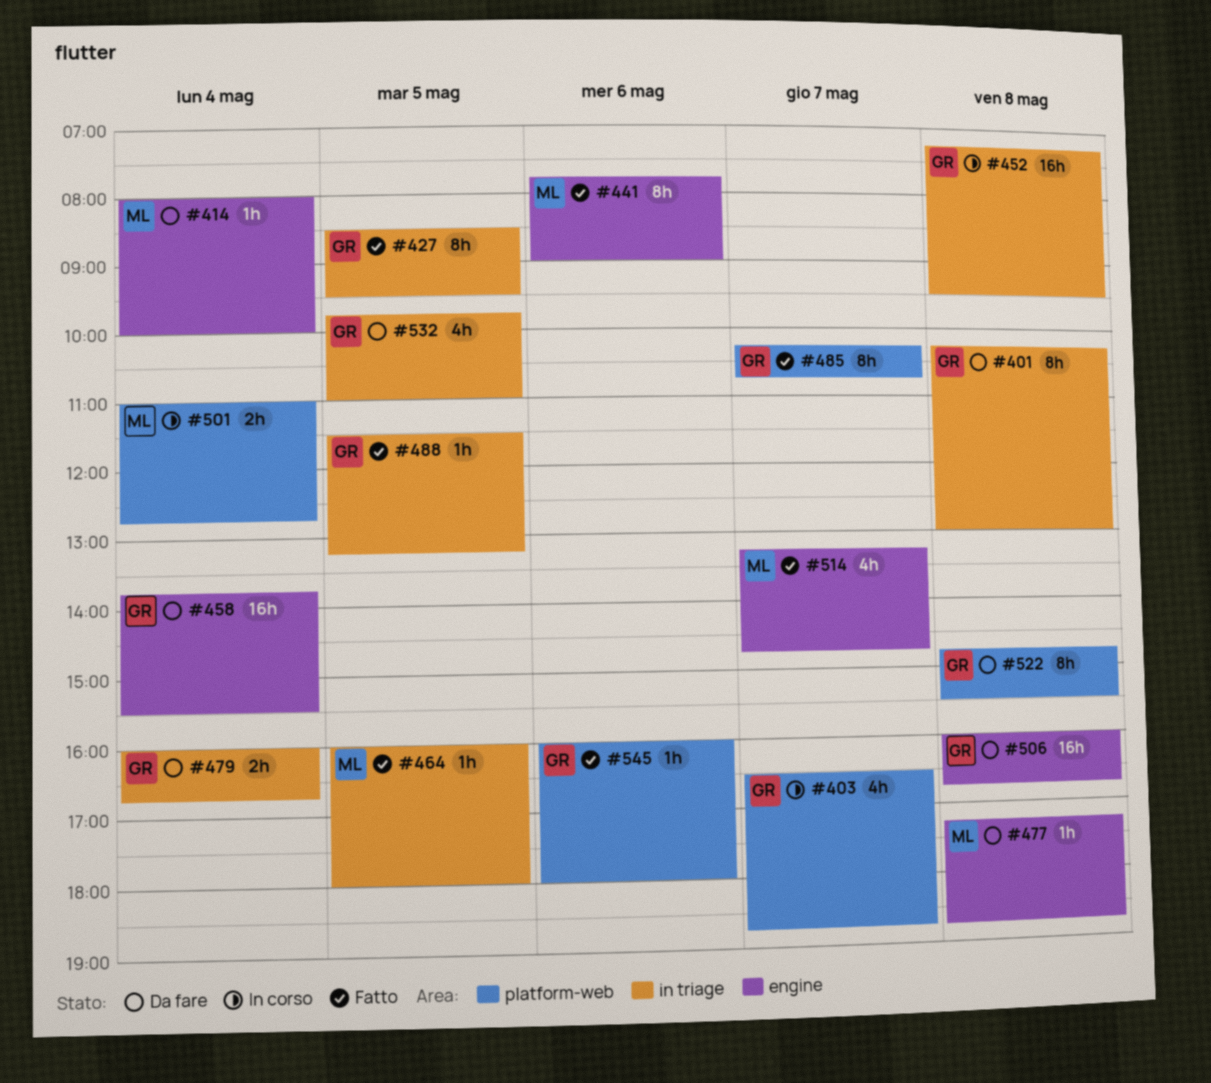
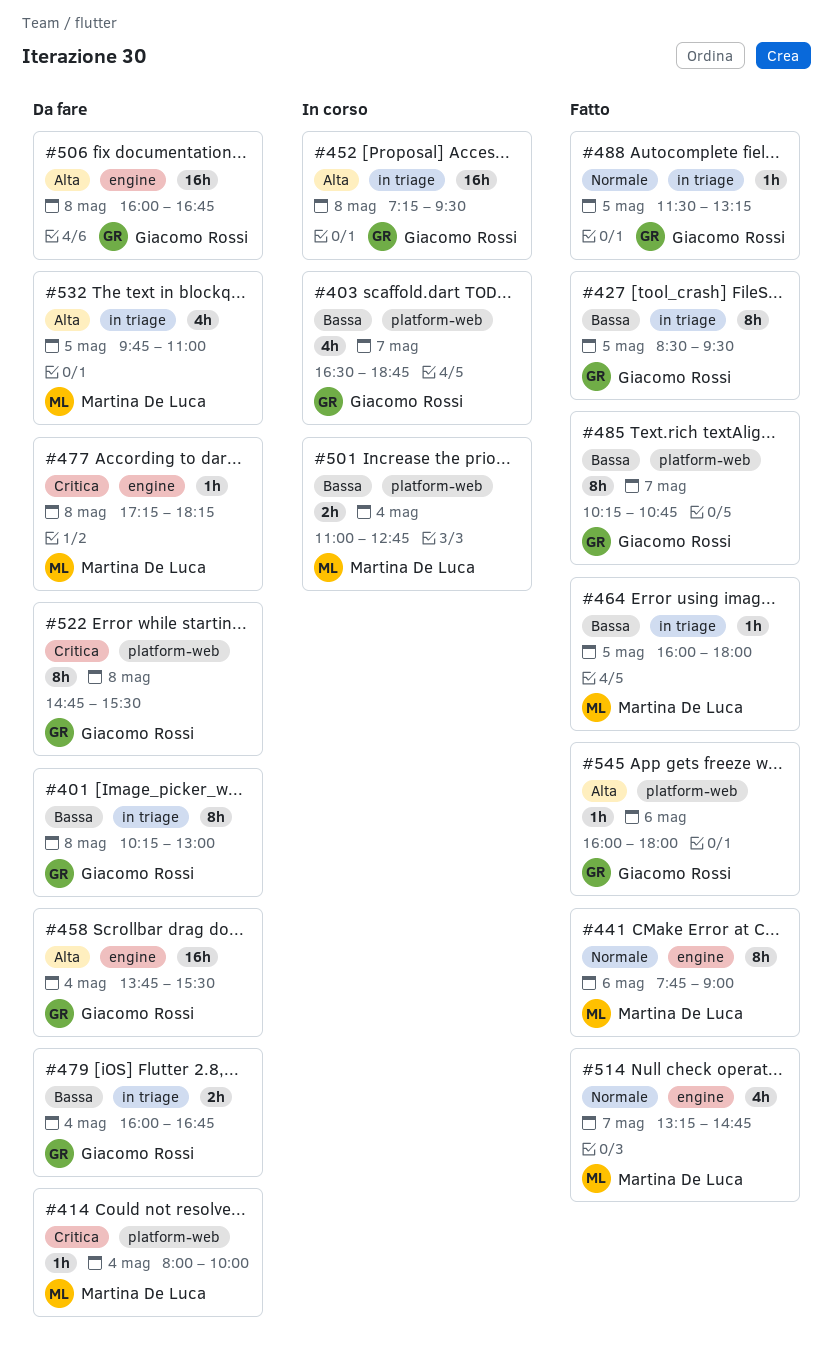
#414, label: engine -> platform-web
#477, ends: 18:45 -> 18:15
#532, owner: Giacomo Rossi -> Martina De Luca

